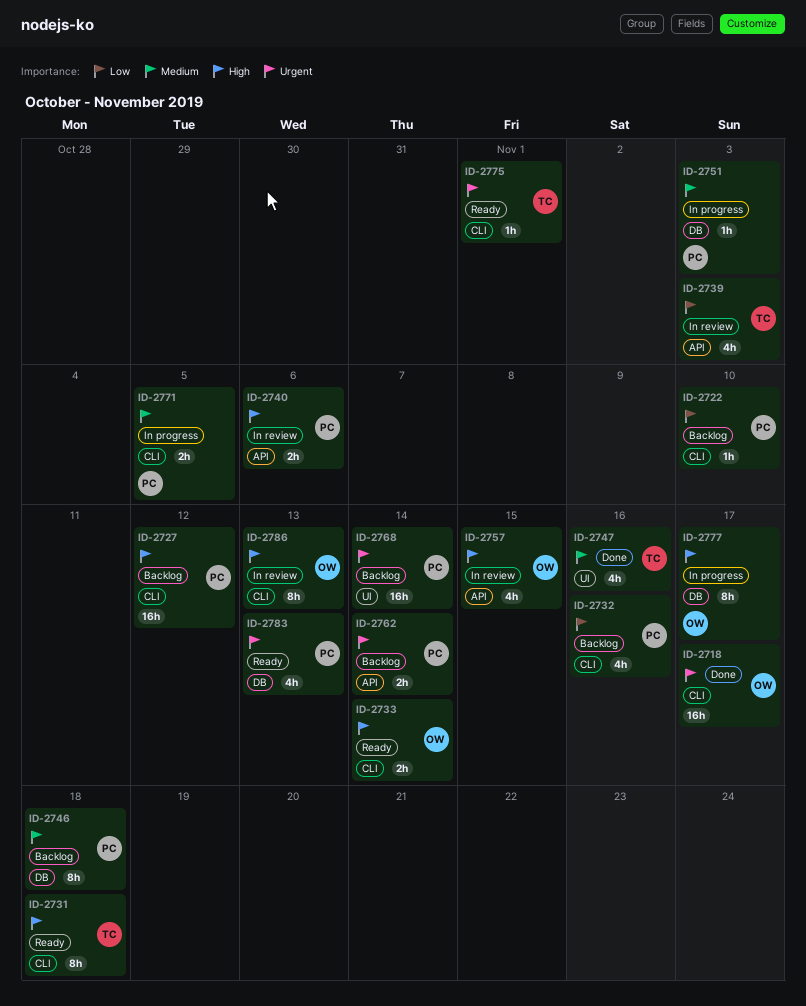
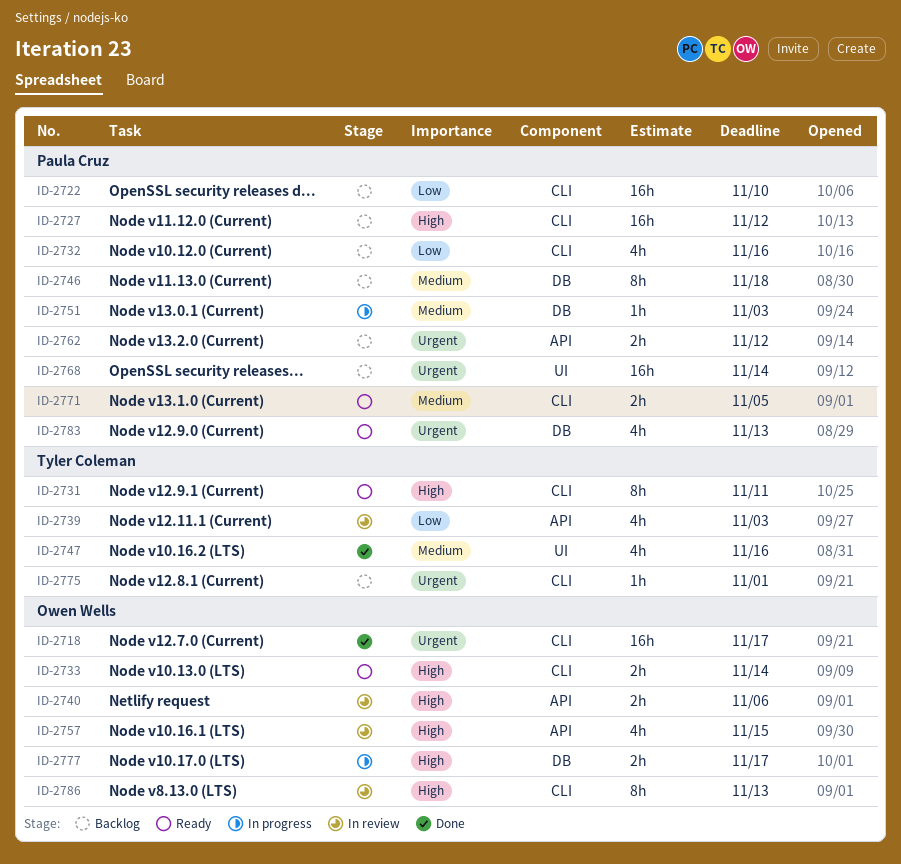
ID-2722, estimate: 1h -> 16h
ID-2731, due: Nov 18 -> Nov 11
ID-2740, owner: Paula Cruz -> Owen Wells
ID-2762, due: Nov 14 -> Nov 12
ID-2771, status: In progress -> Ready
ID-2775, status: Ready -> Backlog
ID-2777, estimate: 8h -> 2h

